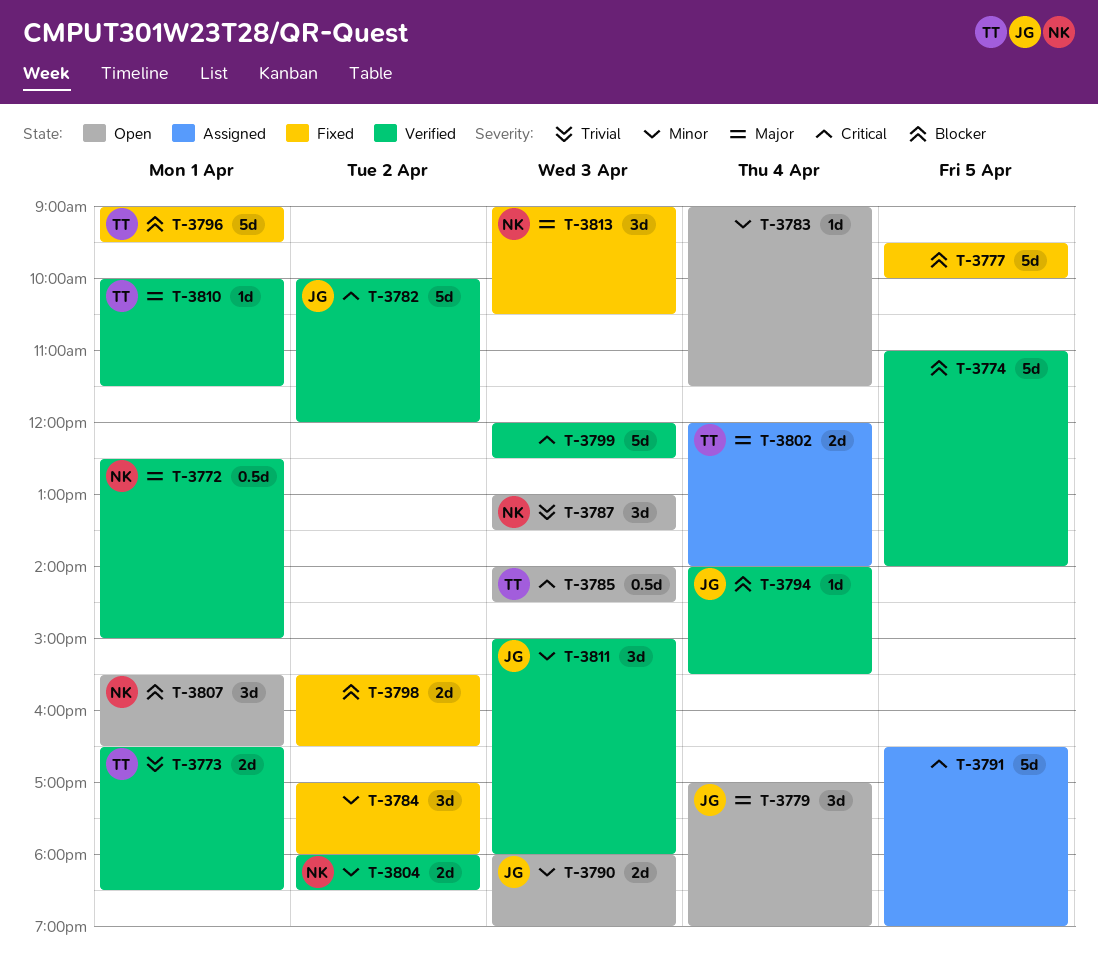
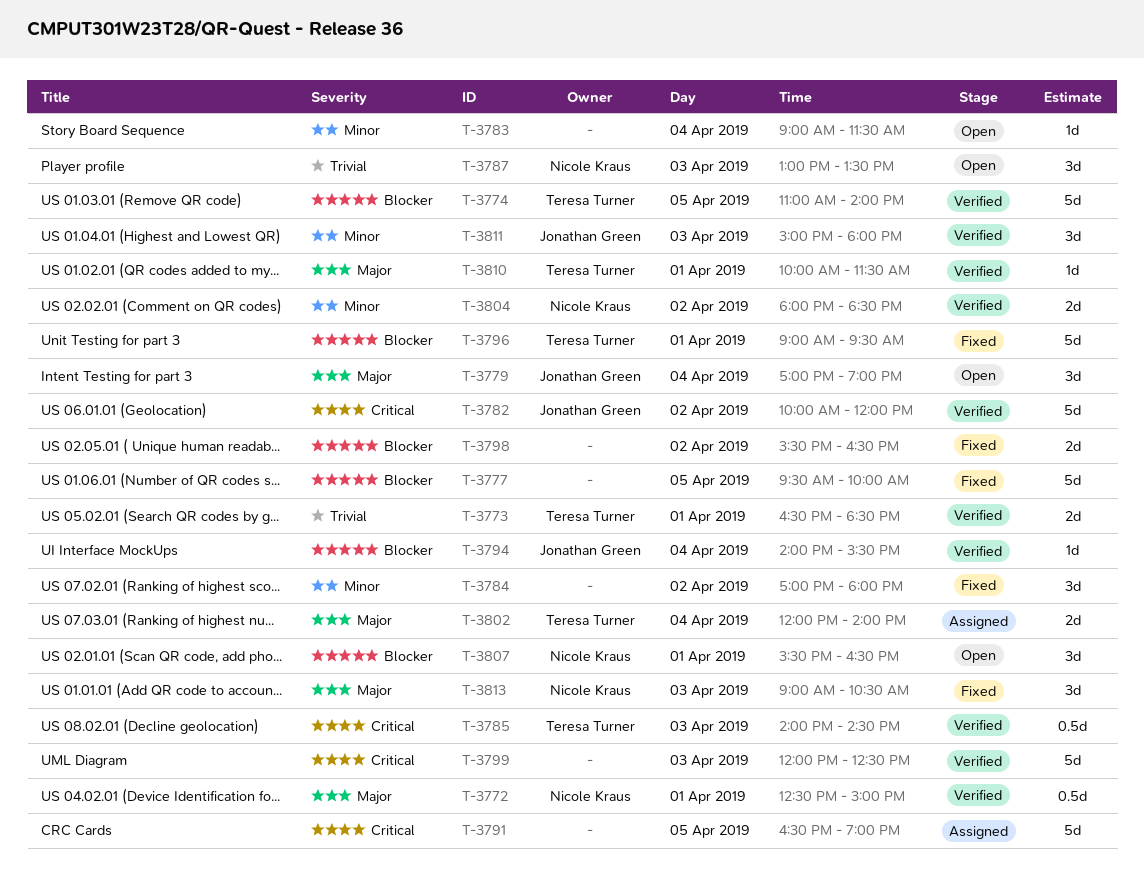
T-3774, owner: none -> Teresa Turner
T-3785, status: Open -> Verified
T-3790: present -> none

